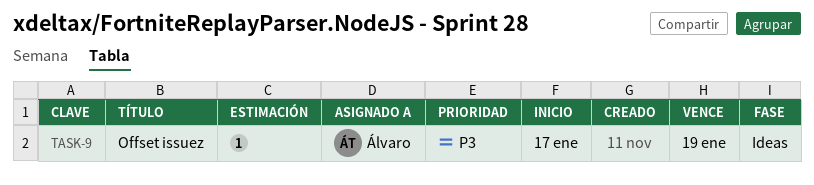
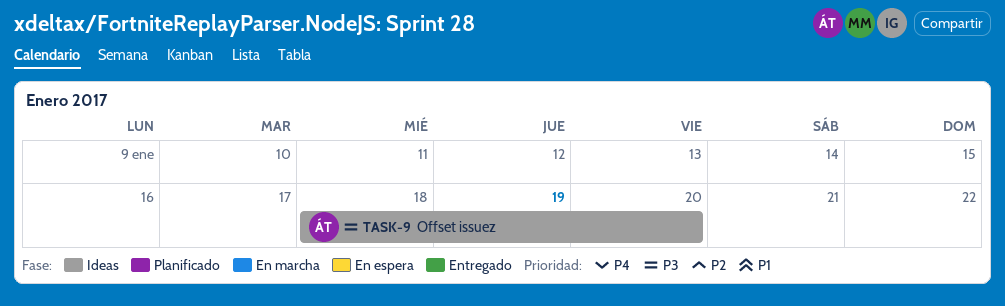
TASK-9, start: Jan 17 -> Jan 18
TASK-9, due: Jan 19 -> Jan 20

